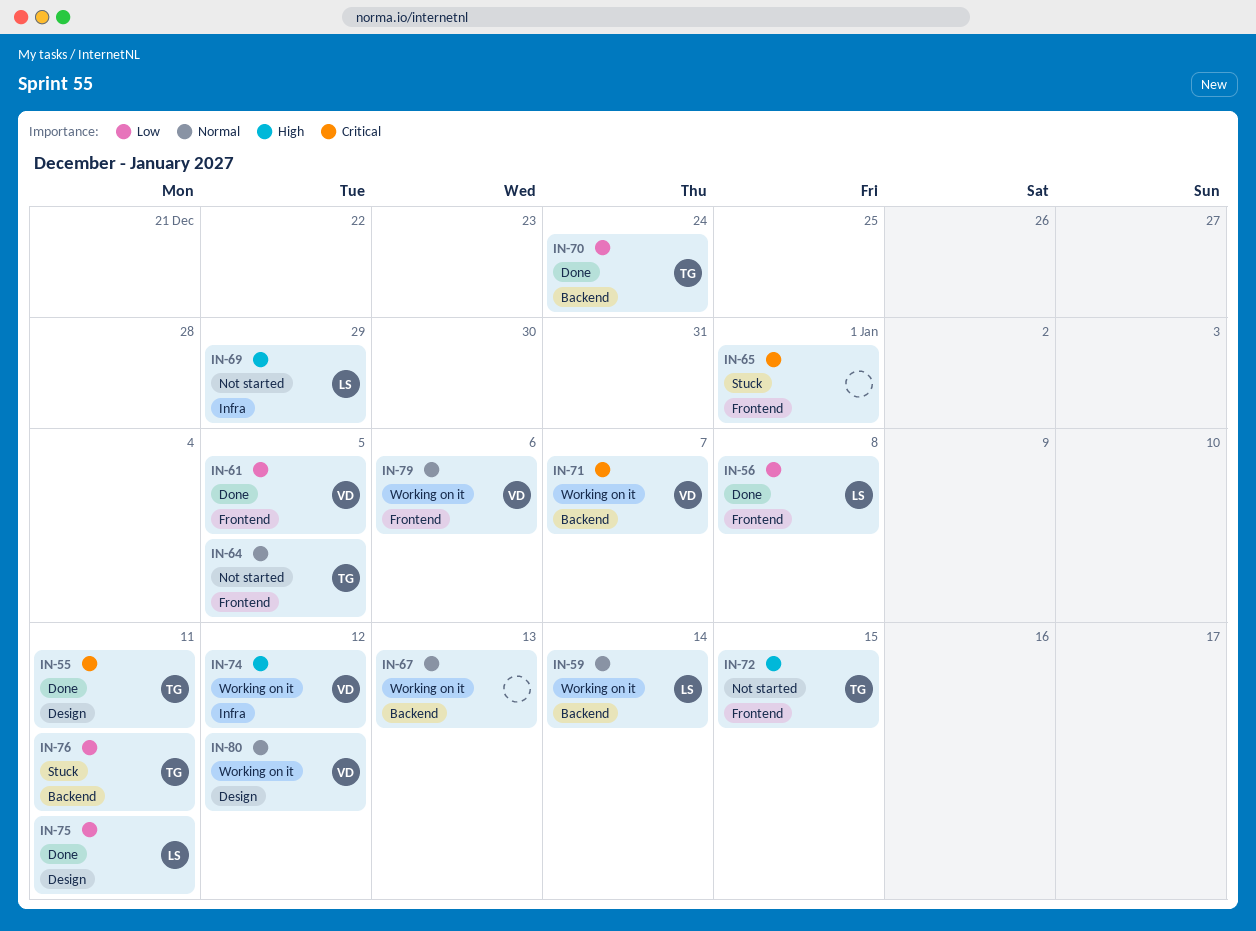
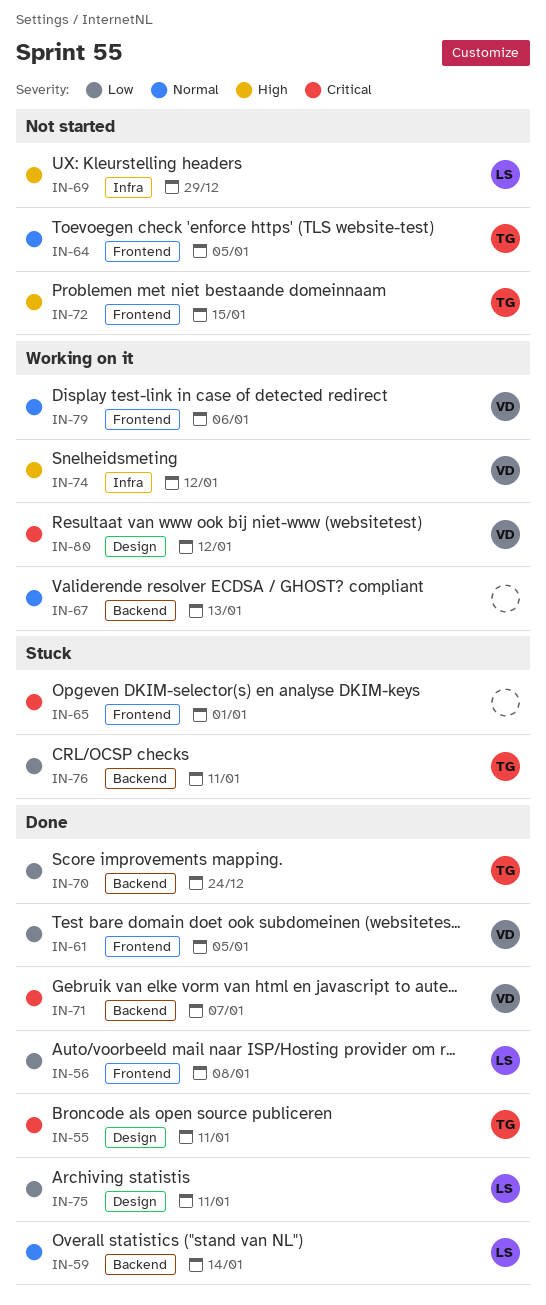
IN-59, status: Working on it -> Done
IN-71, status: Working on it -> Done
IN-80, priority: Normal -> Critical

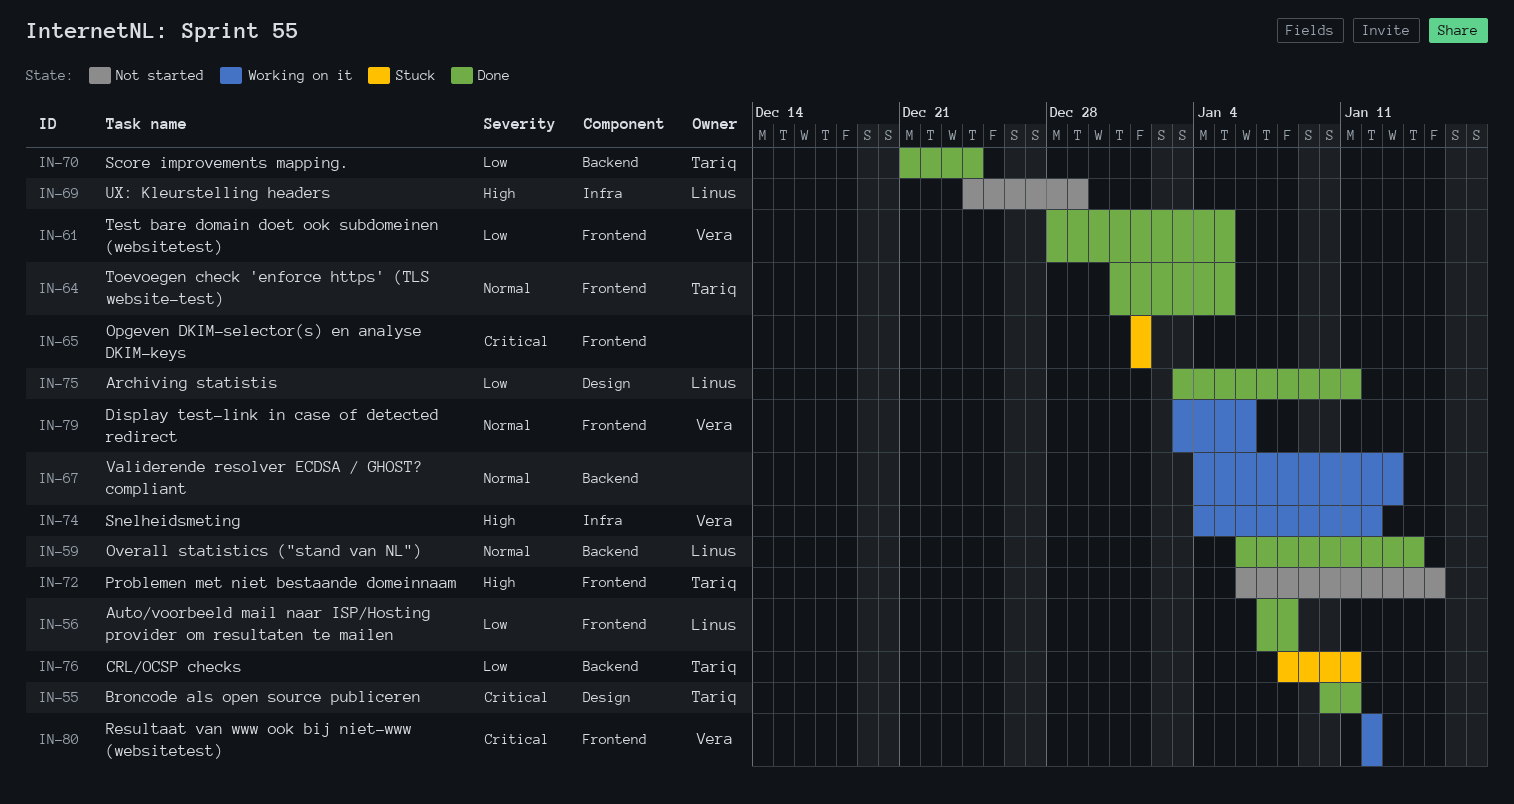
IN-64, status: Not started -> Done
IN-71: present -> none
IN-80, label: Design -> Frontend

